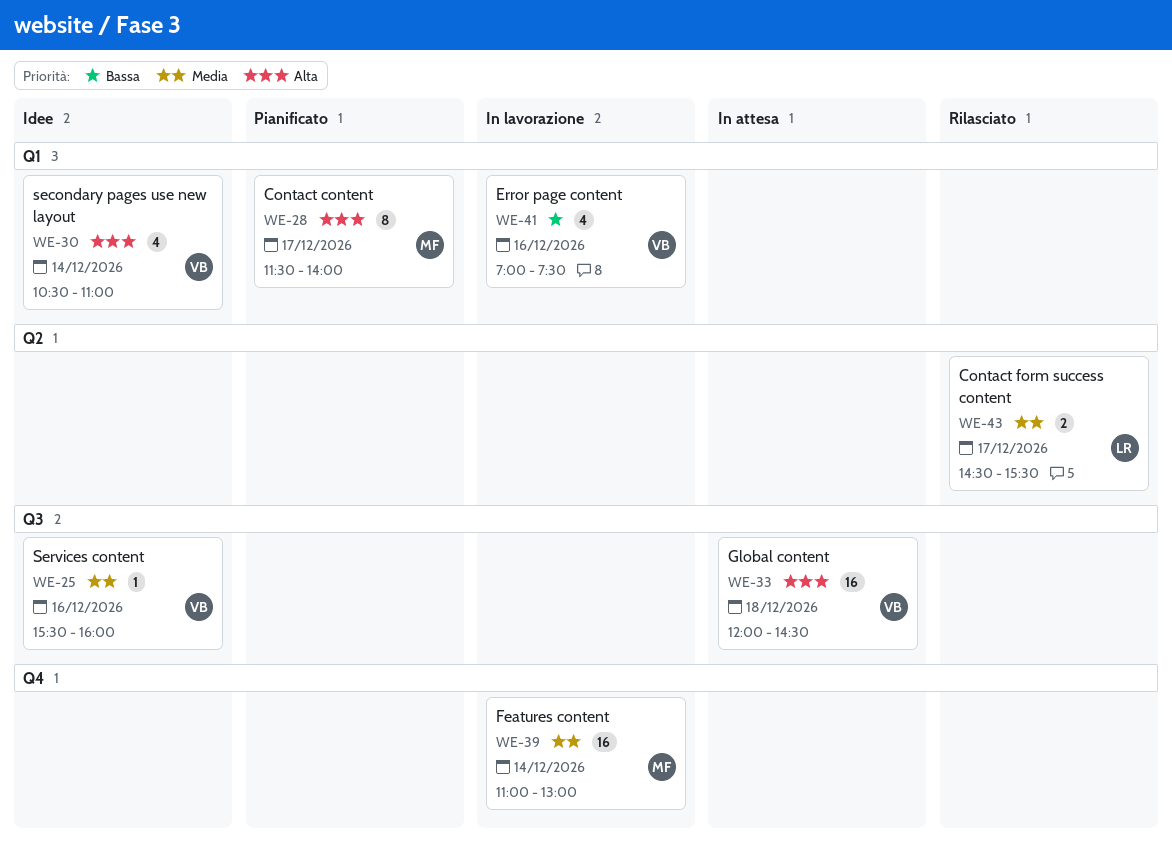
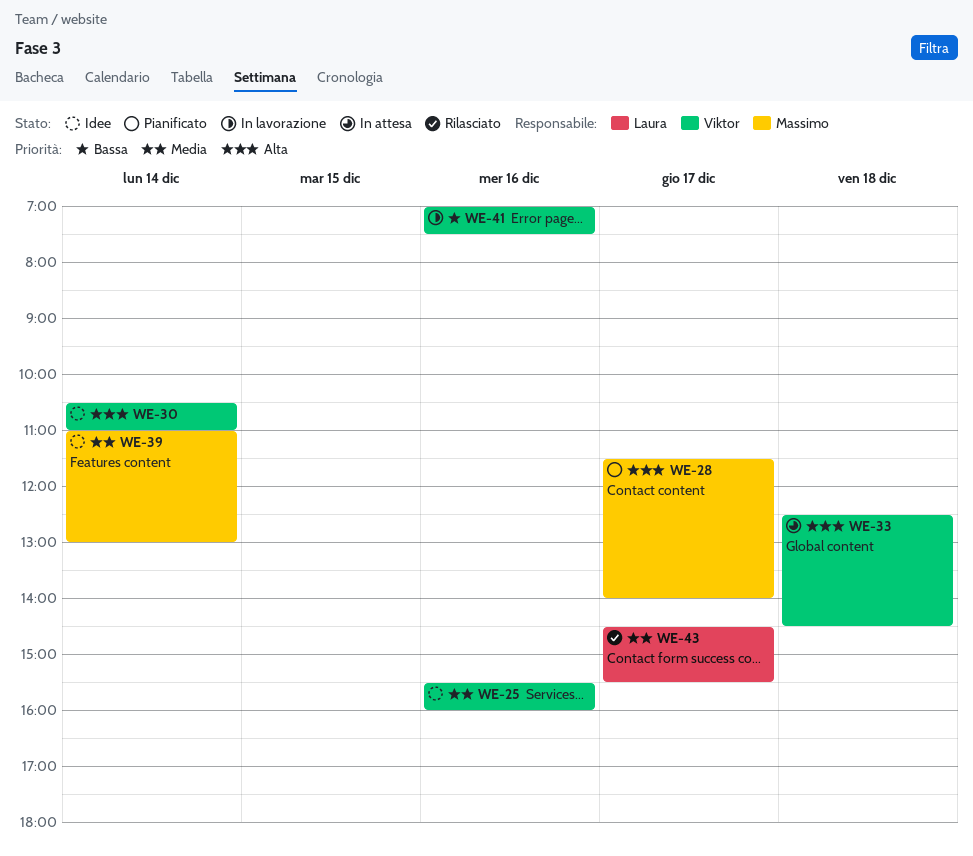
WE-33, begins: 12:00 -> 12:30
WE-39, status: In lavorazione -> Idee

